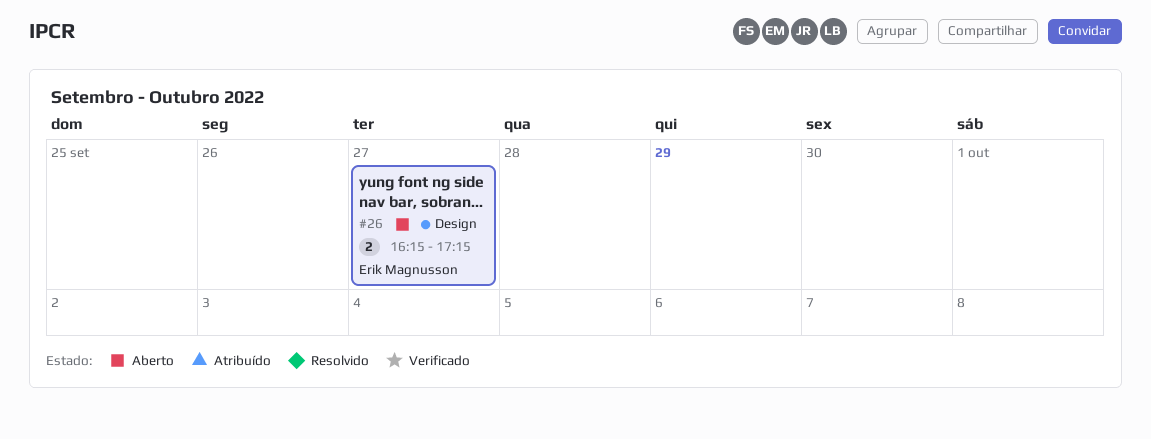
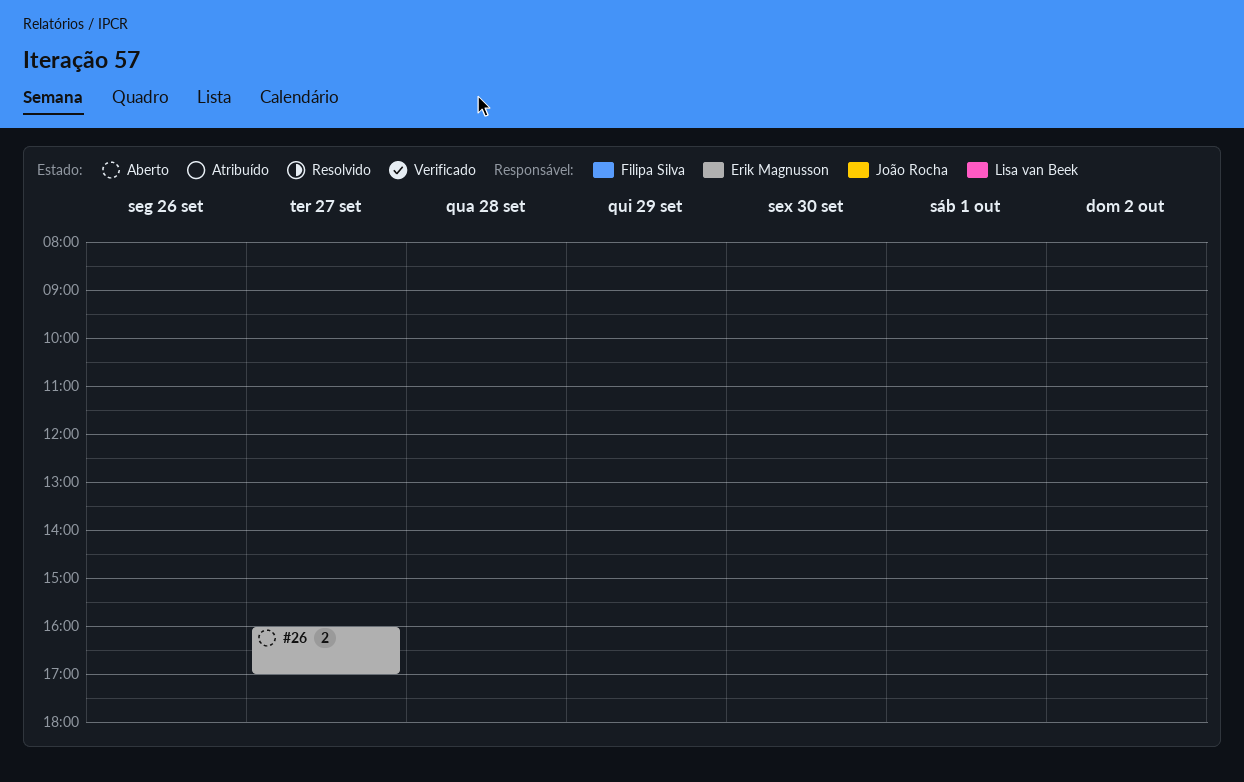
#26, begins: 16:15 -> 16:00
#26, ends: 17:15 -> 17:00

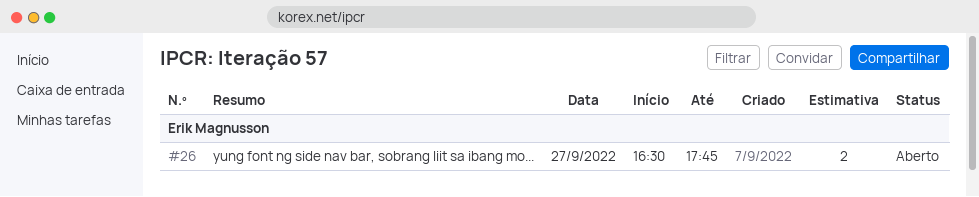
#26, begins: 16:00 -> 16:30
#26, ends: 17:00 -> 17:45

